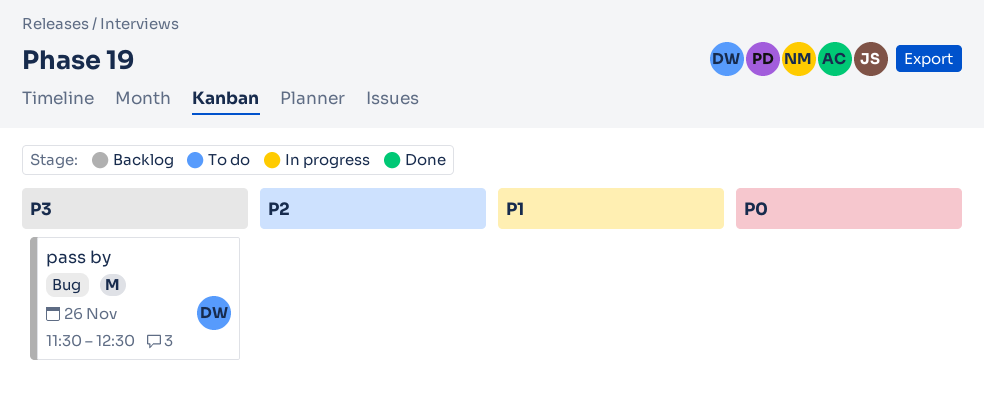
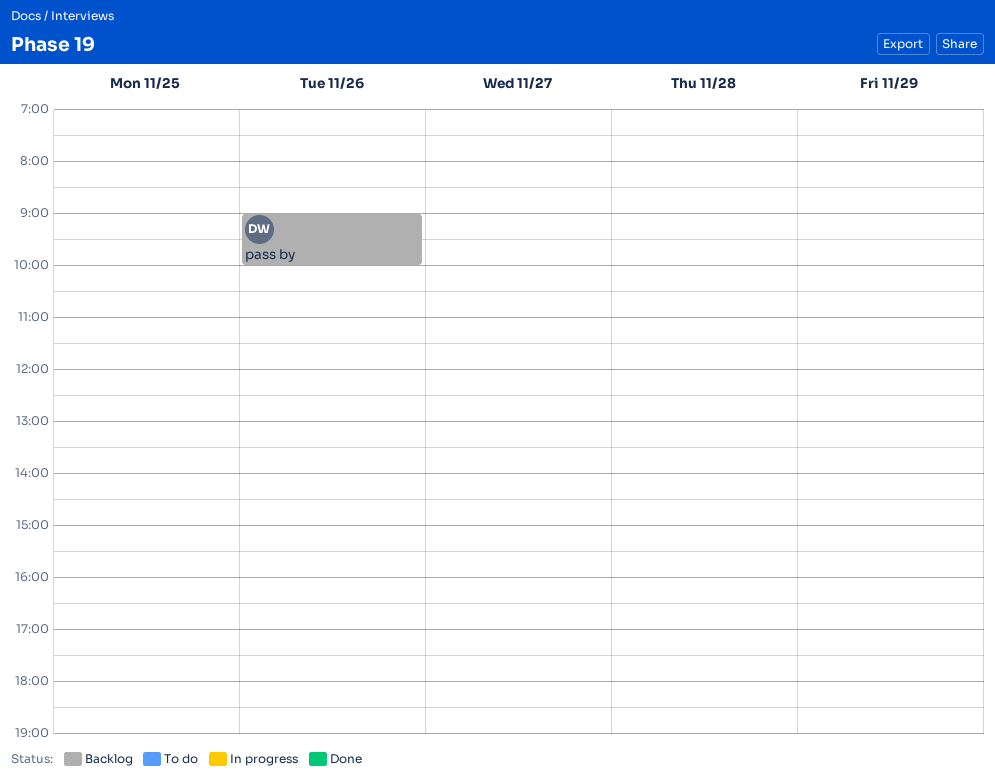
pass by, begins: 11:30 -> 09:00
pass by, ends: 12:30 -> 10:00

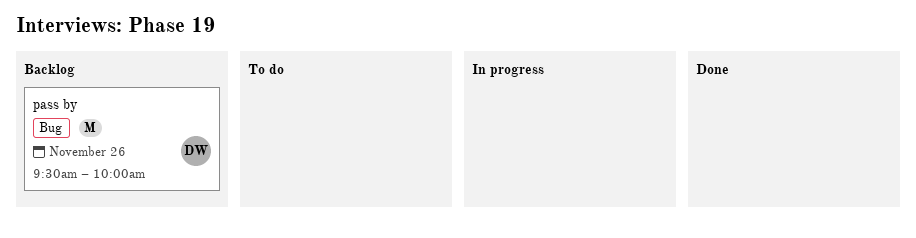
pass by, begins: 09:00 -> 09:30

